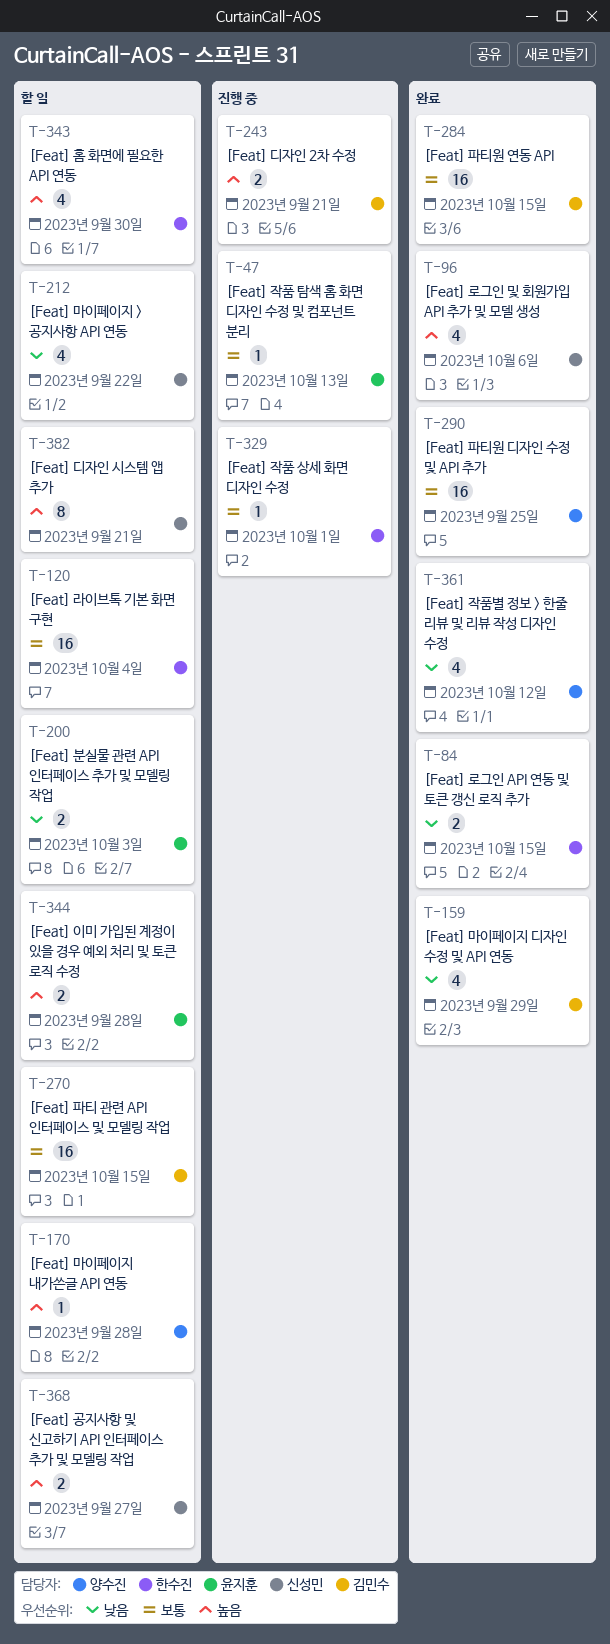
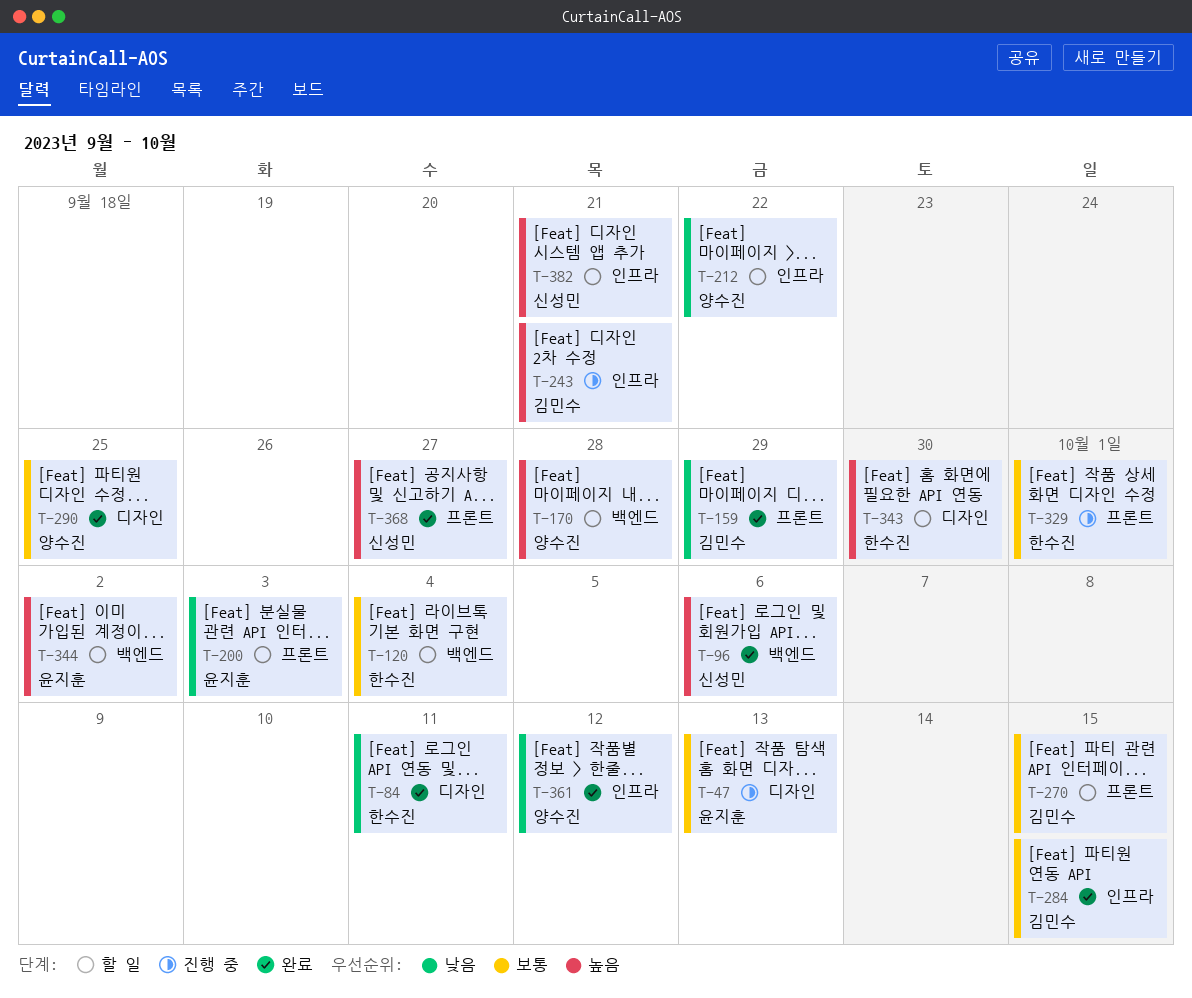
T-84, due: Oct 15 -> Oct 11
T-212, owner: 신성민 -> 양수진
T-344, due: Sep 28 -> Oct 2
T-368, status: 할 일 -> 완료

